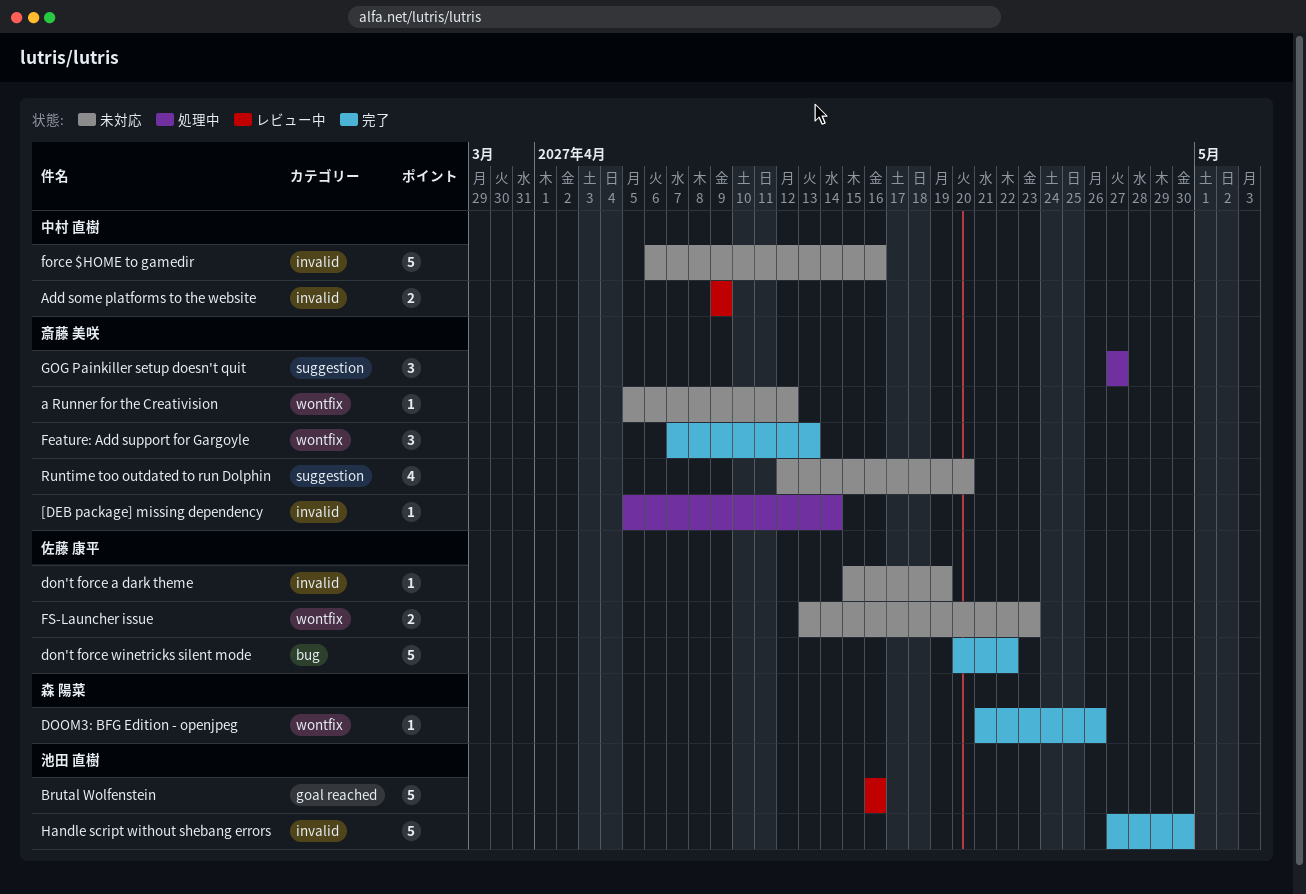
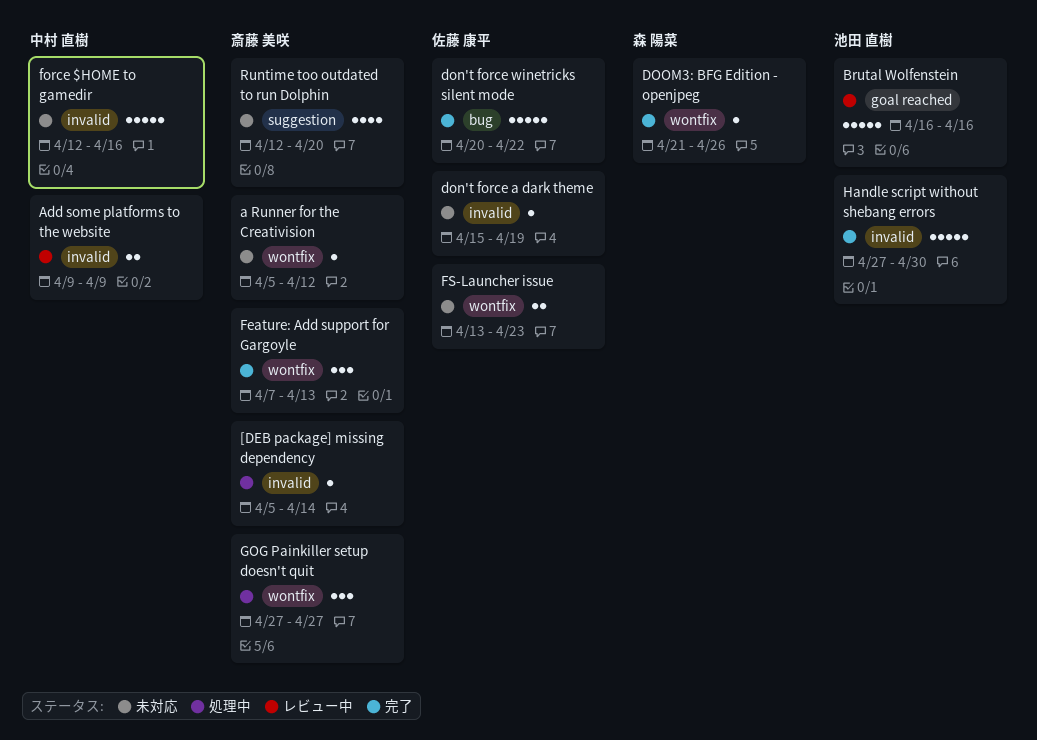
force $HOME to gamedir, start: Apr 6 -> Apr 12
GOG Painkiller setup doesn't quit, label: suggestion -> wontfix

